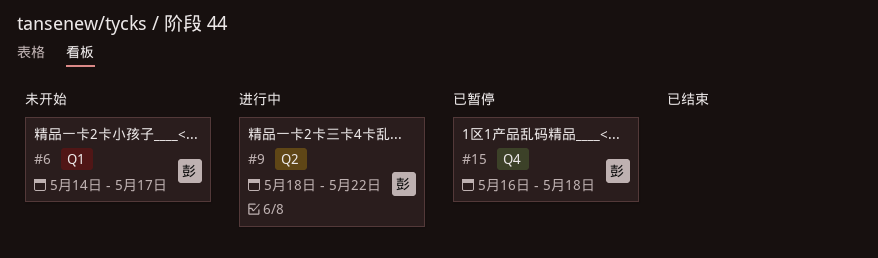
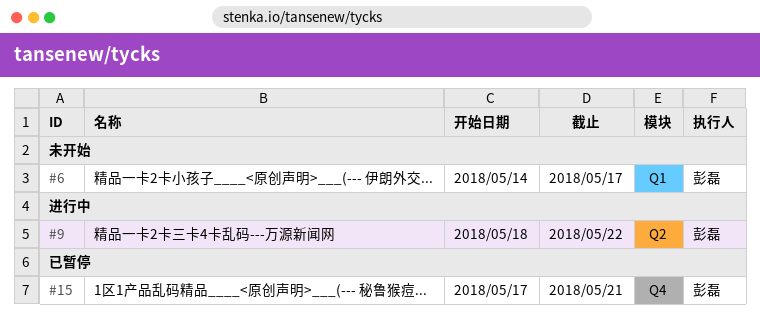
#15, start: May 16 -> May 17
#15, due: May 18 -> May 21

